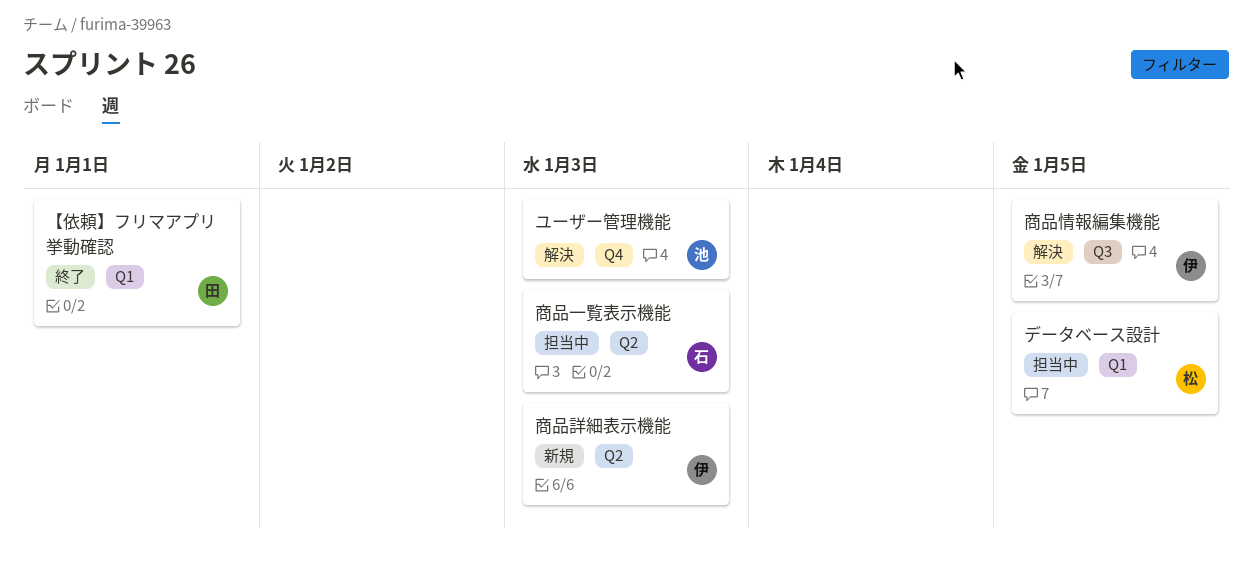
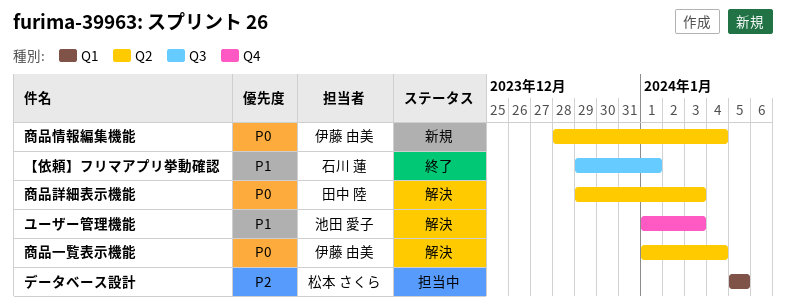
【依頼】フリマアプリ挙動確認, owner: 田中 陸 -> 石川 蓮
【依頼】フリマアプリ挙動確認, label: Q1 -> Q3
商品一覧表示機能, status: 担当中 -> 解決
商品一覧表示機能, owner: 石川 蓮 -> 伊藤 由美
商品一覧表示機能, due: Jan 3 -> Jan 4
商品情報編集機能, status: 解決 -> 新規
商品情報編集機能, label: Q3 -> Q2
商品情報編集機能, due: Jan 5 -> Jan 4
商品詳細表示機能, status: 新規 -> 解決
商品詳細表示機能, owner: 伊藤 由美 -> 田中 陸

